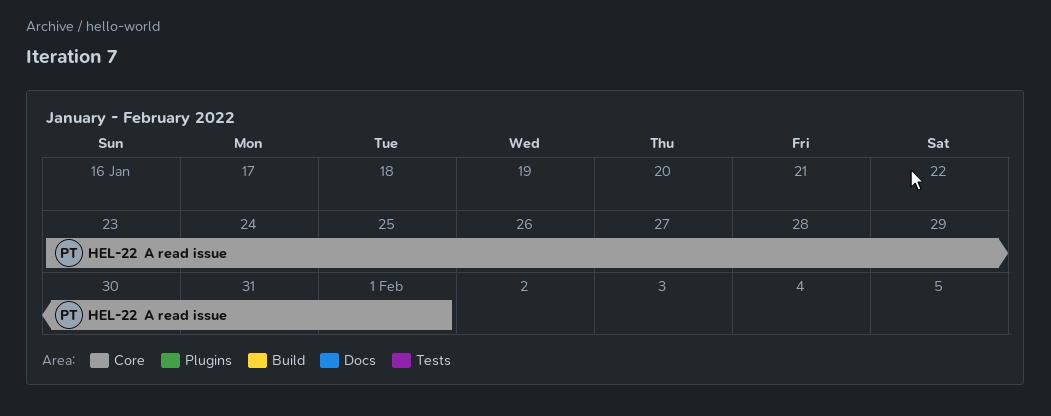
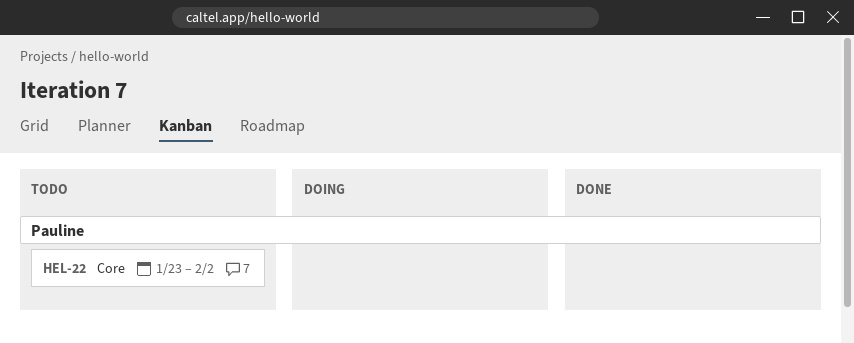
HEL-22, due: Feb 1 -> Feb 2

